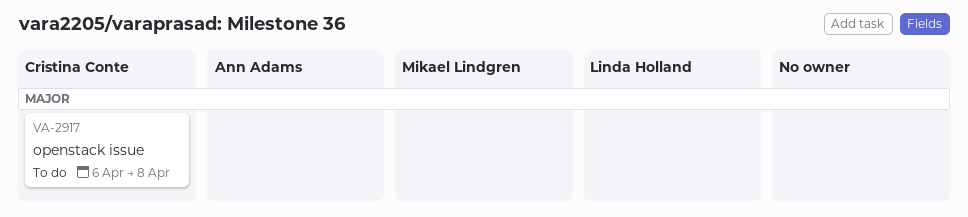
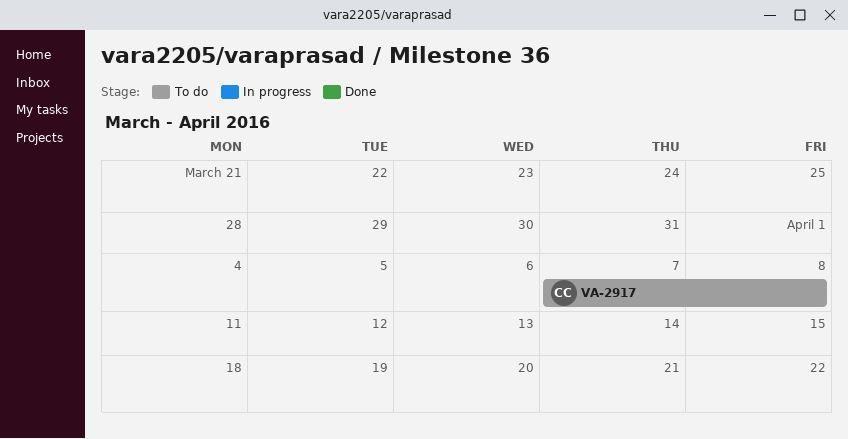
VA-2917, start: Apr 6 -> Apr 7

